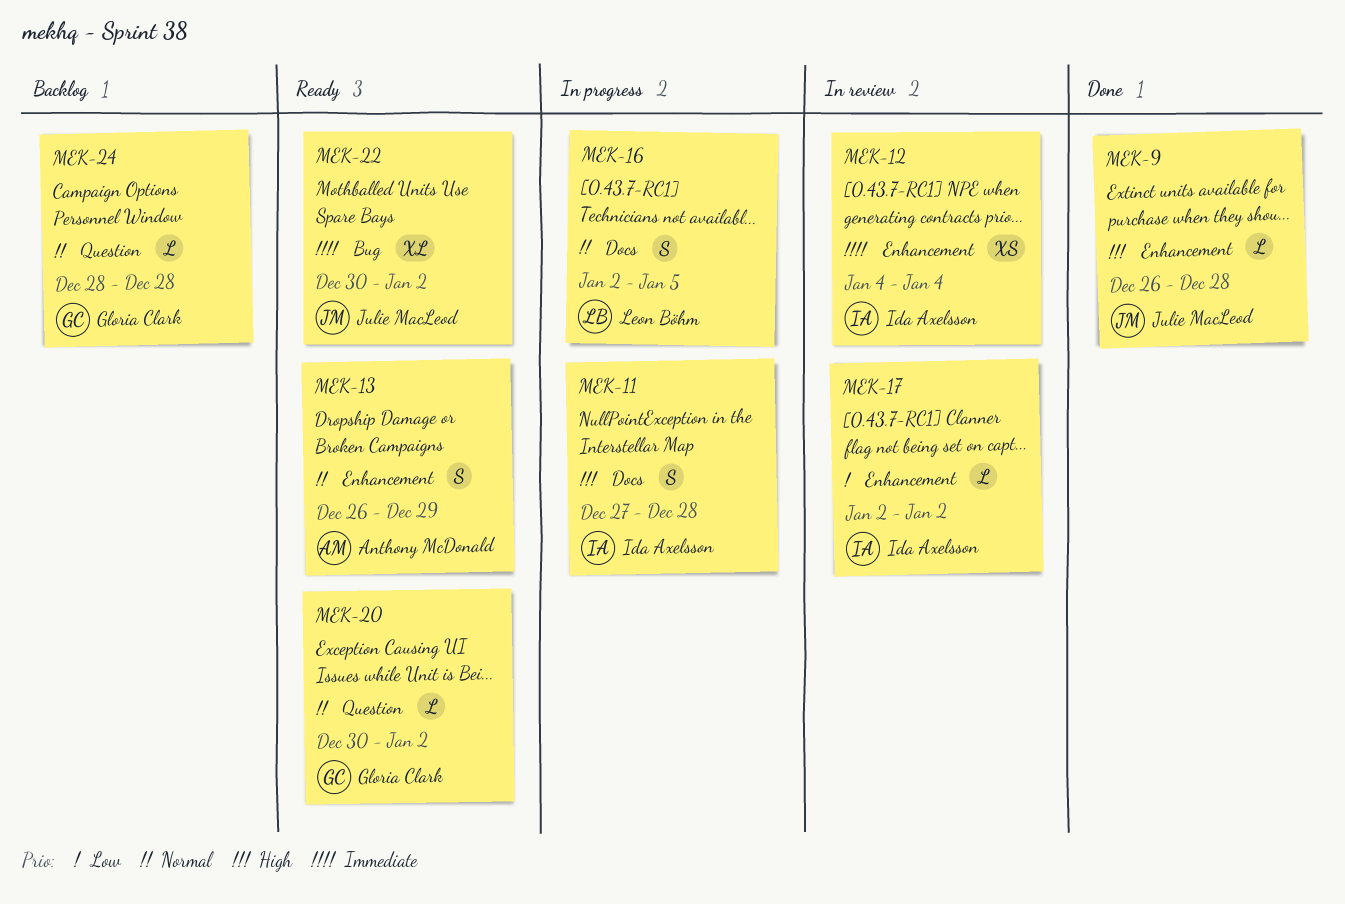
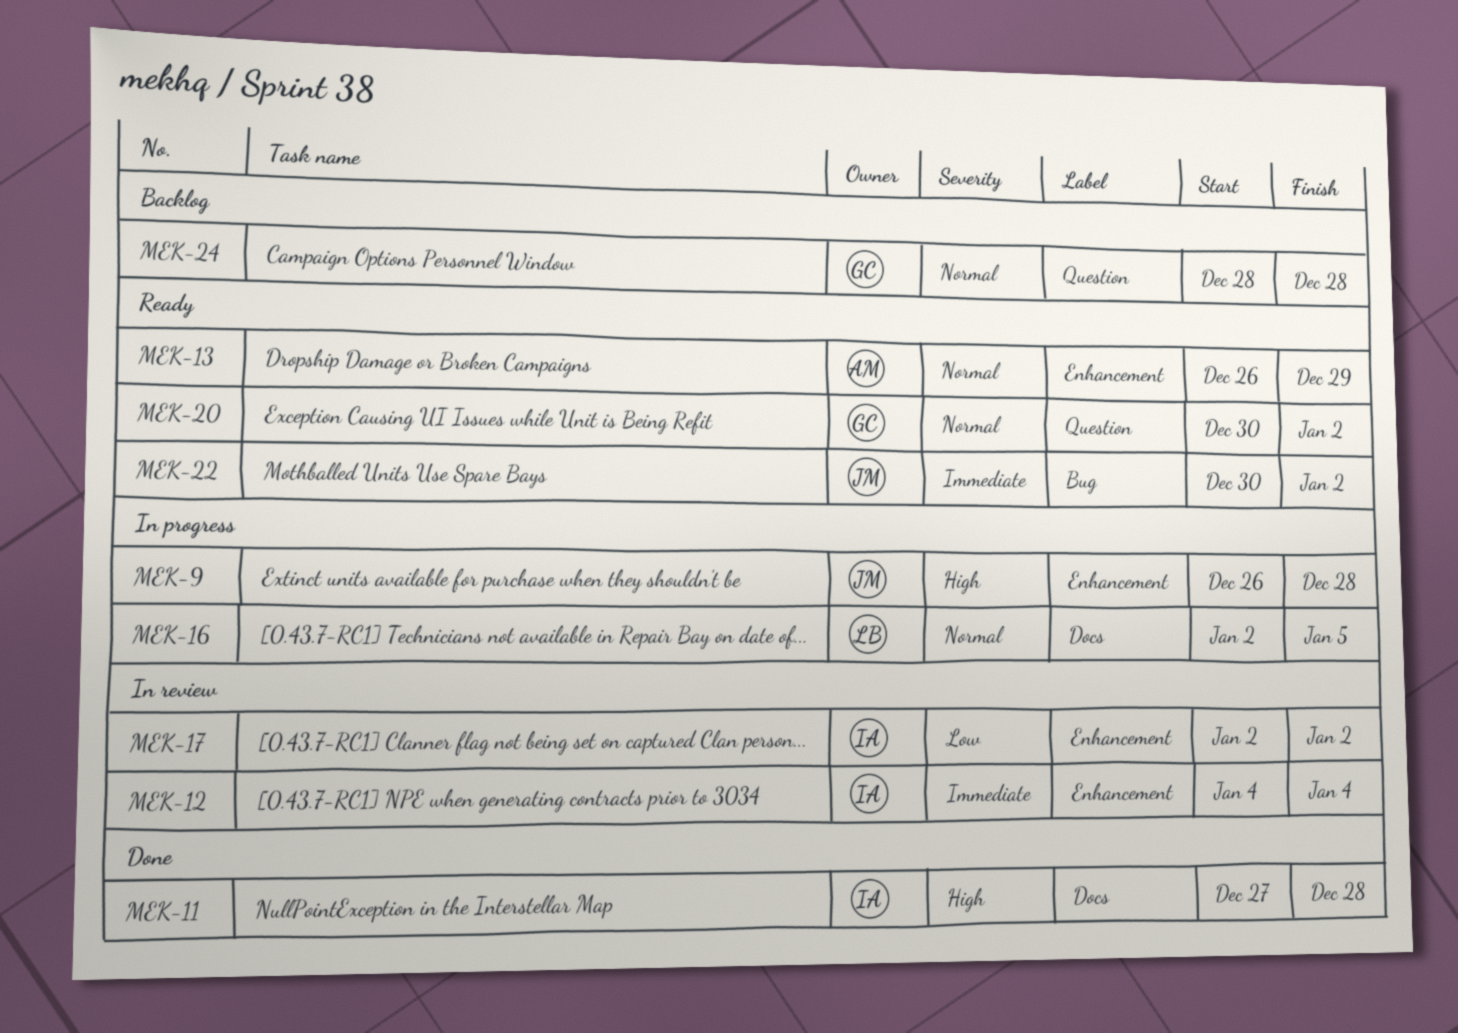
MEK-9, status: Done -> In progress
MEK-11, status: In progress -> Done

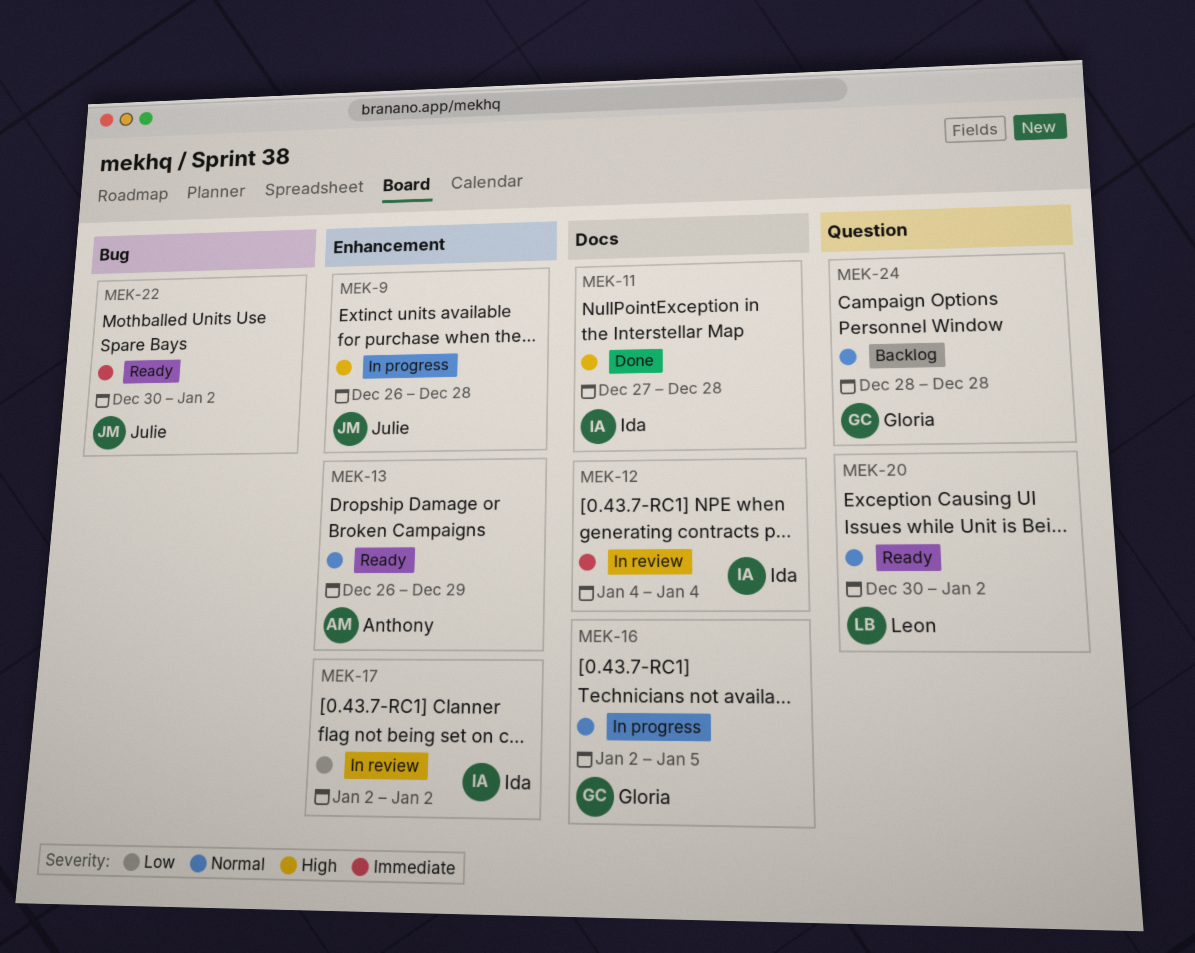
MEK-12, label: Enhancement -> Docs
MEK-16, owner: Leon -> Gloria
MEK-20, owner: Gloria -> Leon

